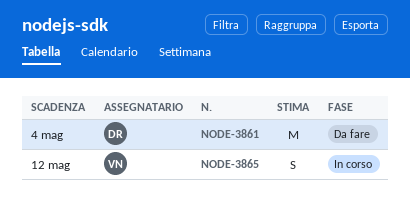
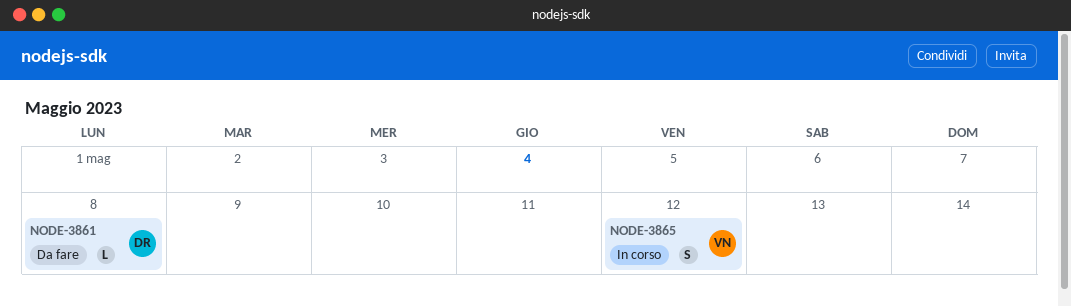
NODE-3861, estimate: M -> L
NODE-3861, due: May 4 -> May 8

